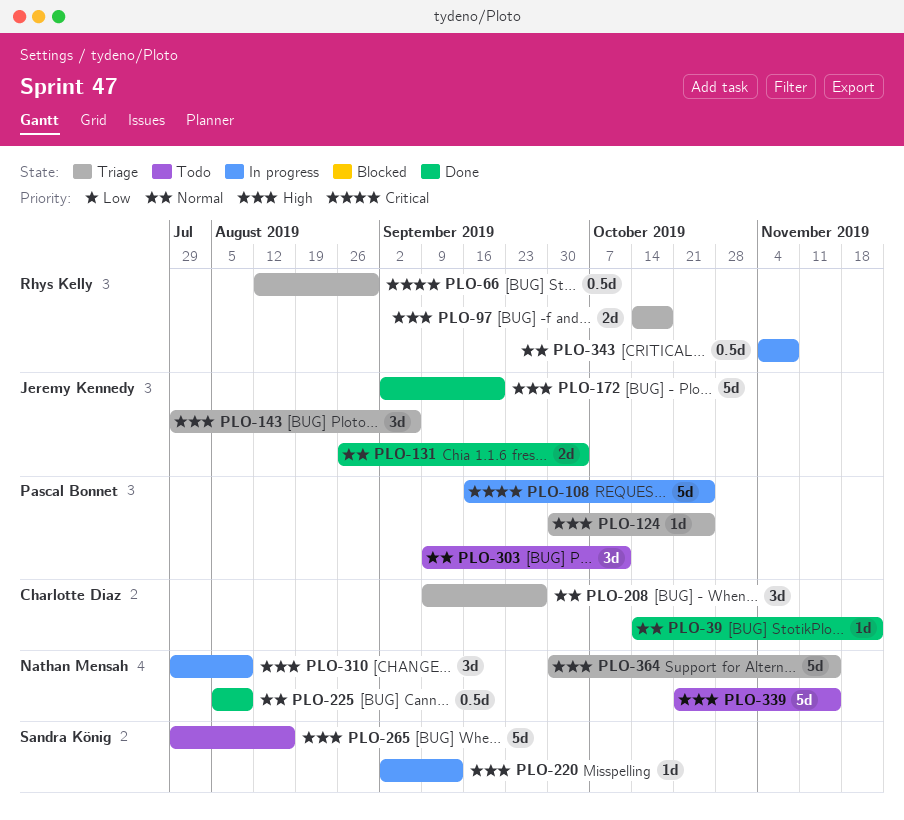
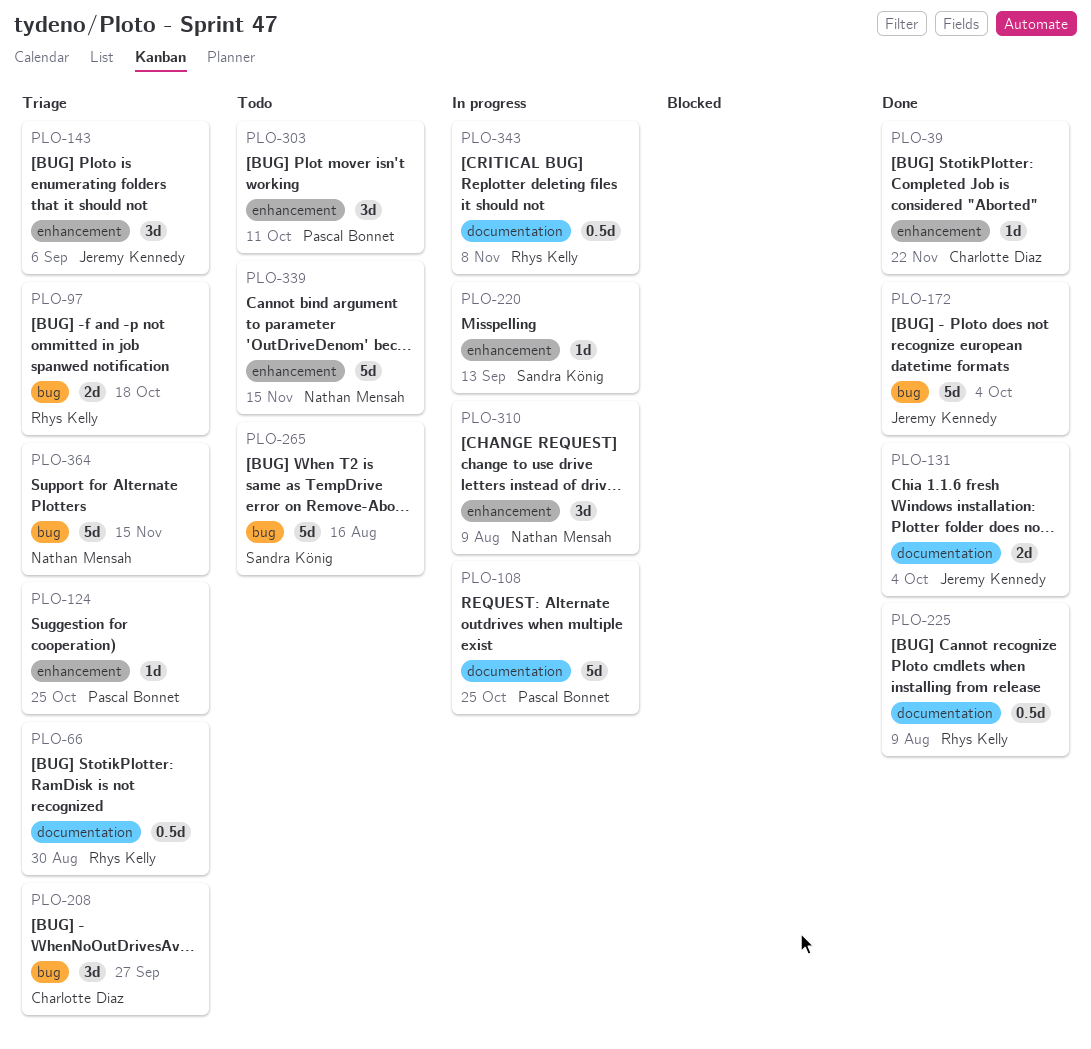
PLO-172, due: Sep 20 -> Oct 4
PLO-225, owner: Nathan Mensah -> Rhys Kelly

